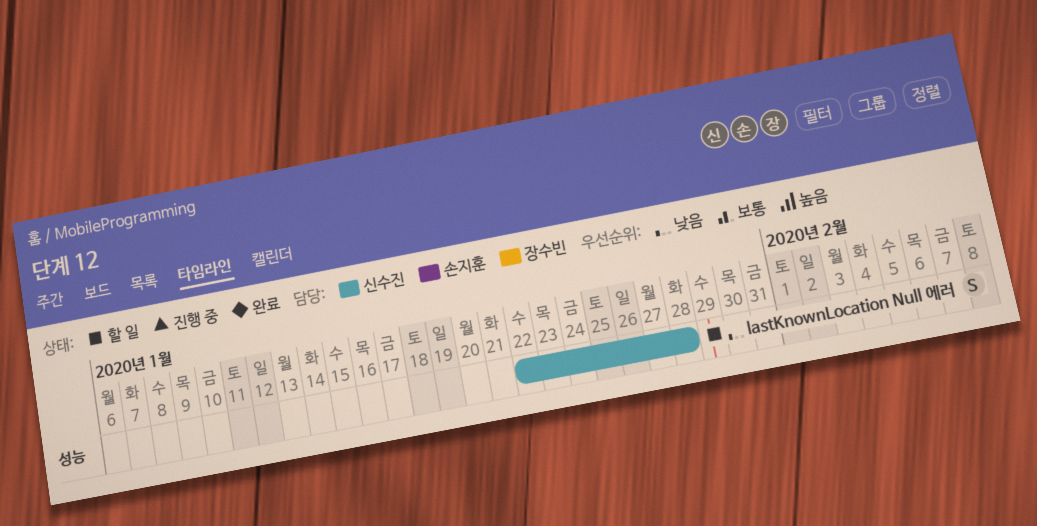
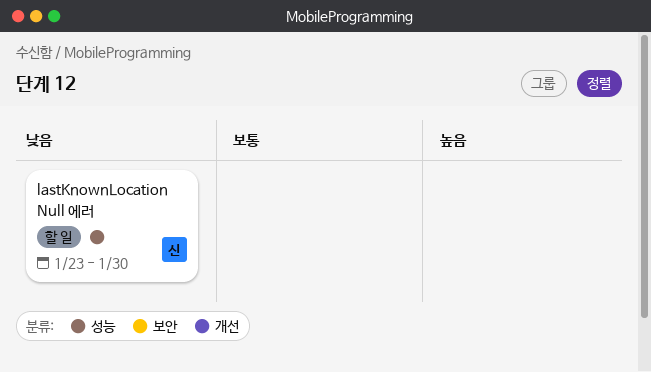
lastKnownLocation Null 에러, start: Jan 22 -> Jan 23
lastKnownLocation Null 에러, due: Jan 28 -> Jan 30

